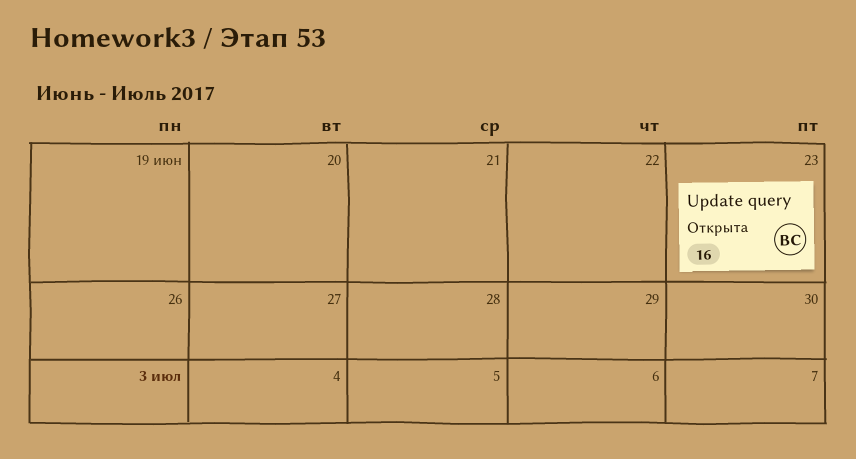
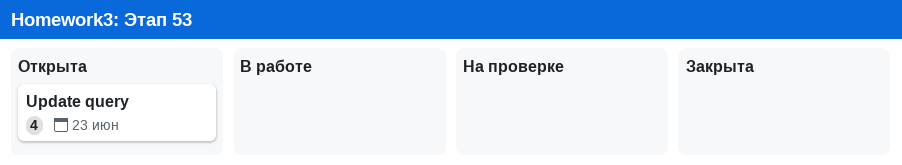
Update query, estimate: 16 -> 4

